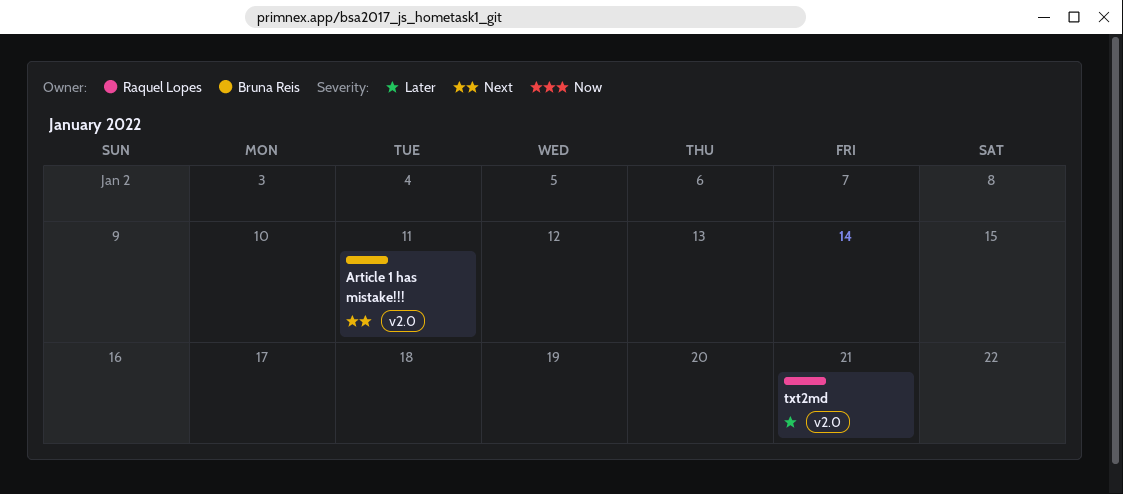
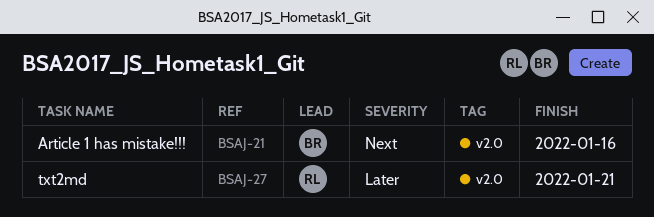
Article 1 has mistake!!!, due: Jan 11 -> Jan 16

